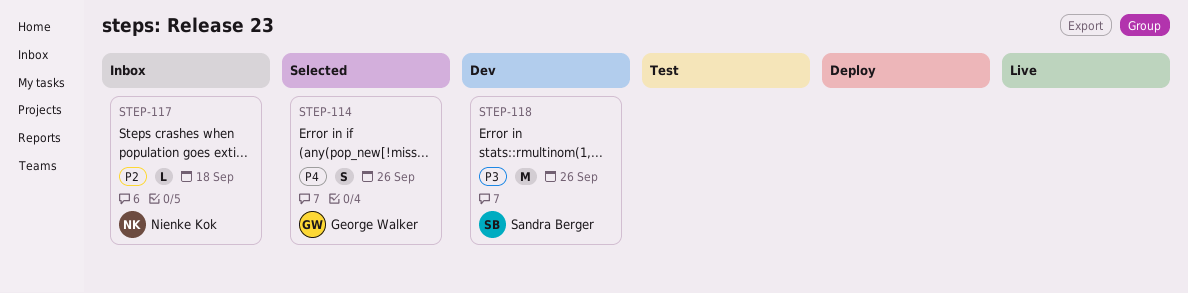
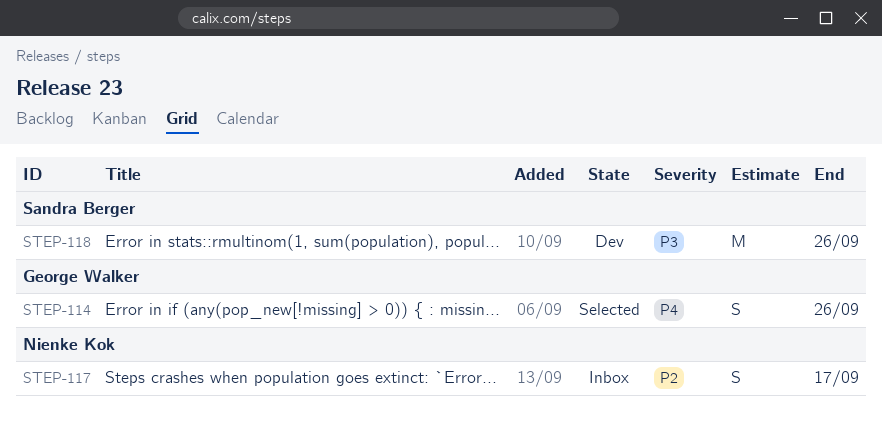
STEP-117, estimate: L -> S
STEP-117, due: Sep 18 -> Sep 17

